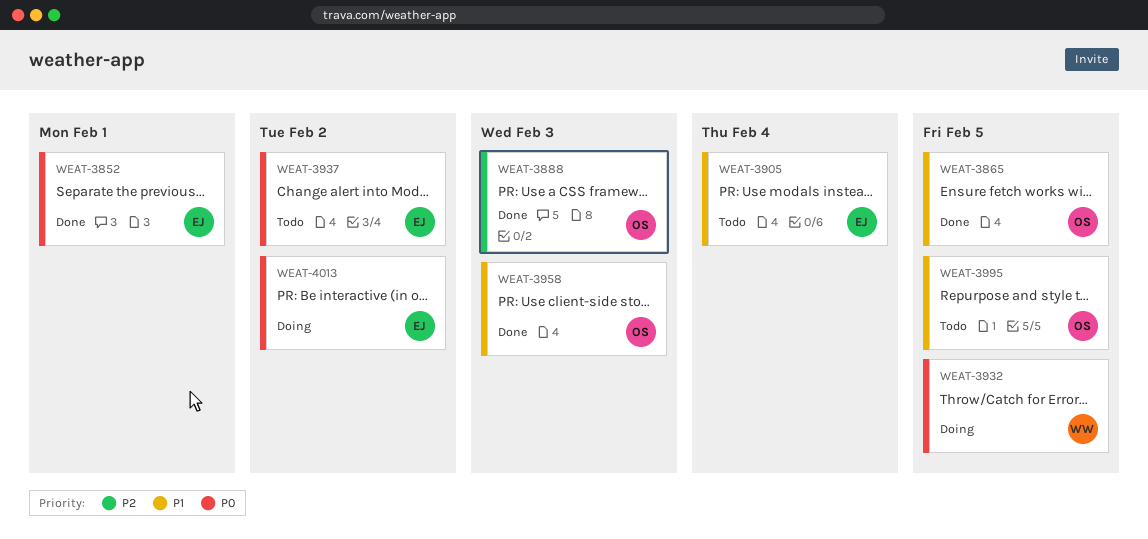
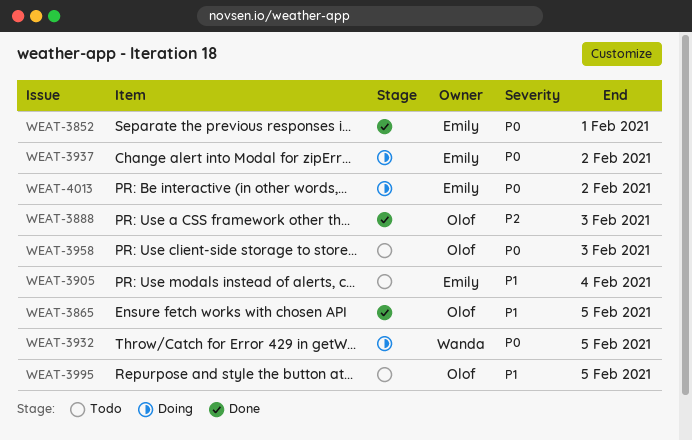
WEAT-3937, status: Todo -> Doing
WEAT-3958, status: Done -> Todo
WEAT-3958, priority: P1 -> P0

